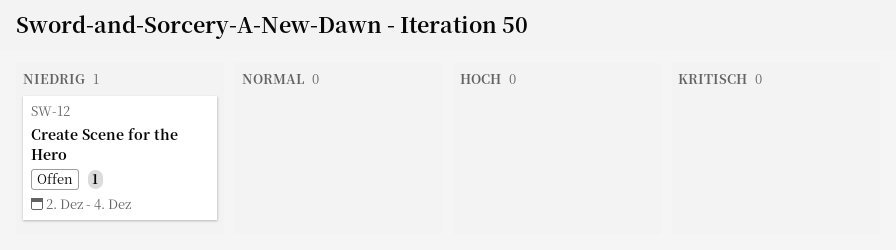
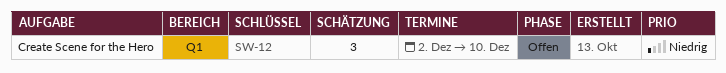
SW-12, estimate: 1 -> 3
SW-12, due: Dec 4 -> Dec 10

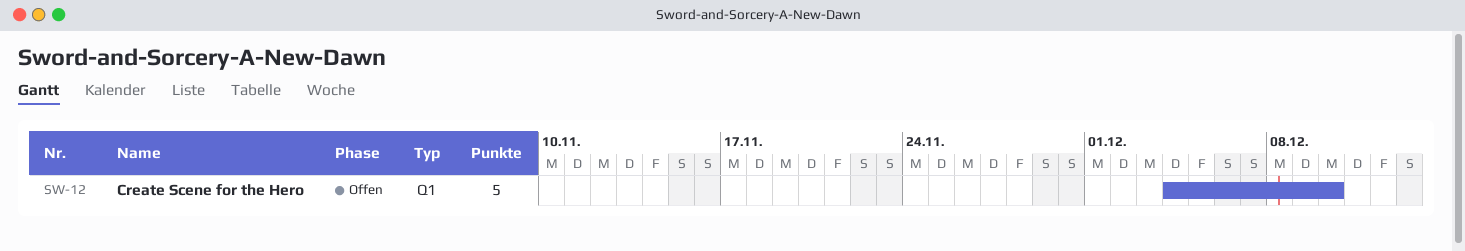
SW-12, estimate: 3 -> 5
SW-12, start: Dec 2 -> Dec 4

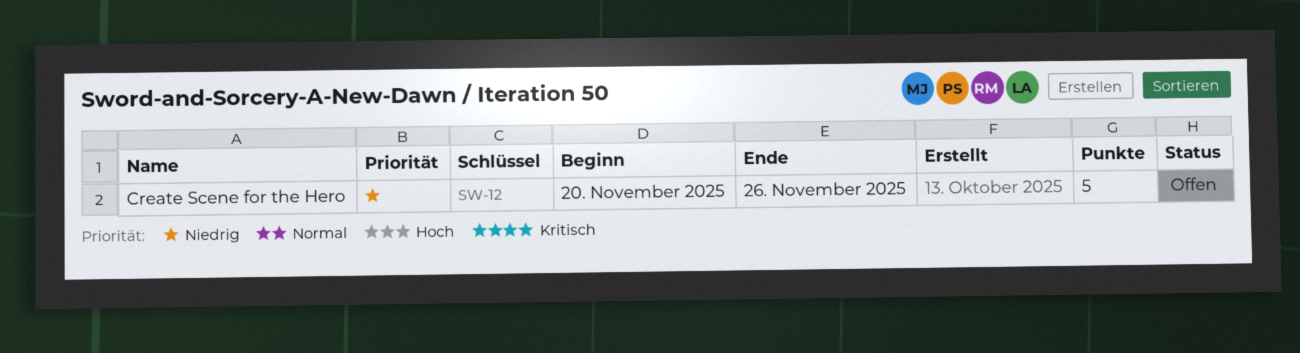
SW-12, start: Dec 4 -> Nov 20
SW-12, due: Dec 10 -> Nov 26

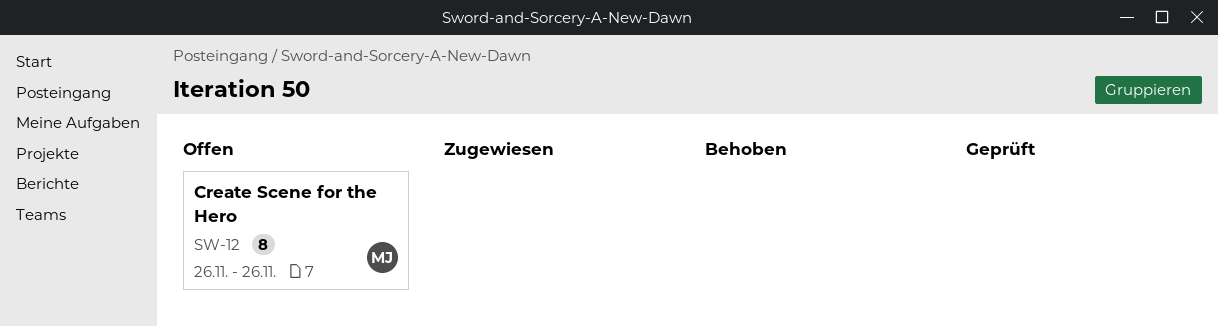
SW-12, estimate: 5 -> 8
SW-12, start: Nov 20 -> Nov 26

